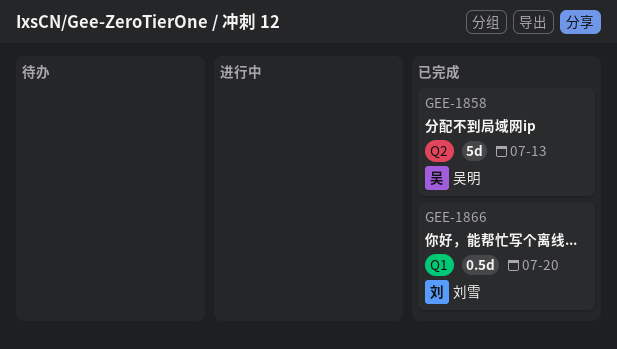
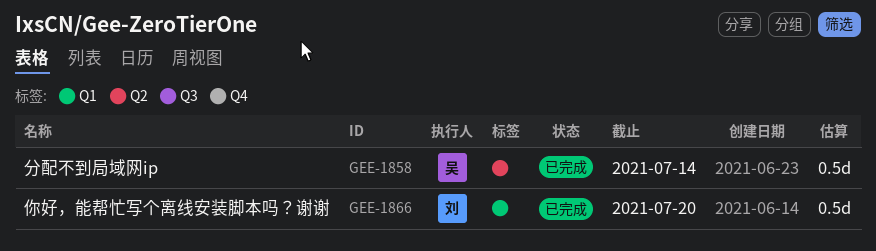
GEE-1858, estimate: 5d -> 0.5d
GEE-1858, due: Jul 13 -> Jul 14

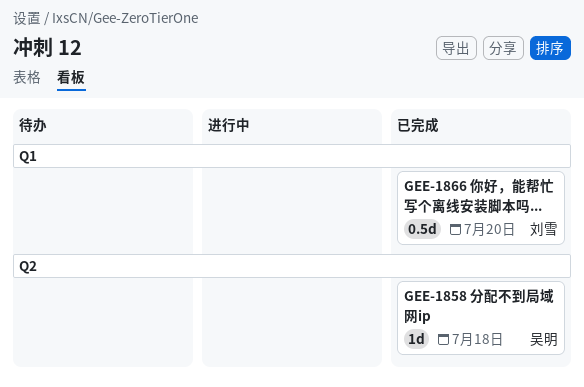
GEE-1858, estimate: 0.5d -> 1d
GEE-1858, due: Jul 14 -> Jul 18

